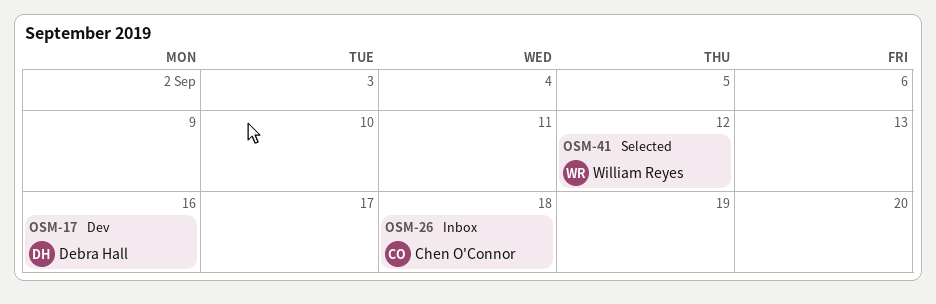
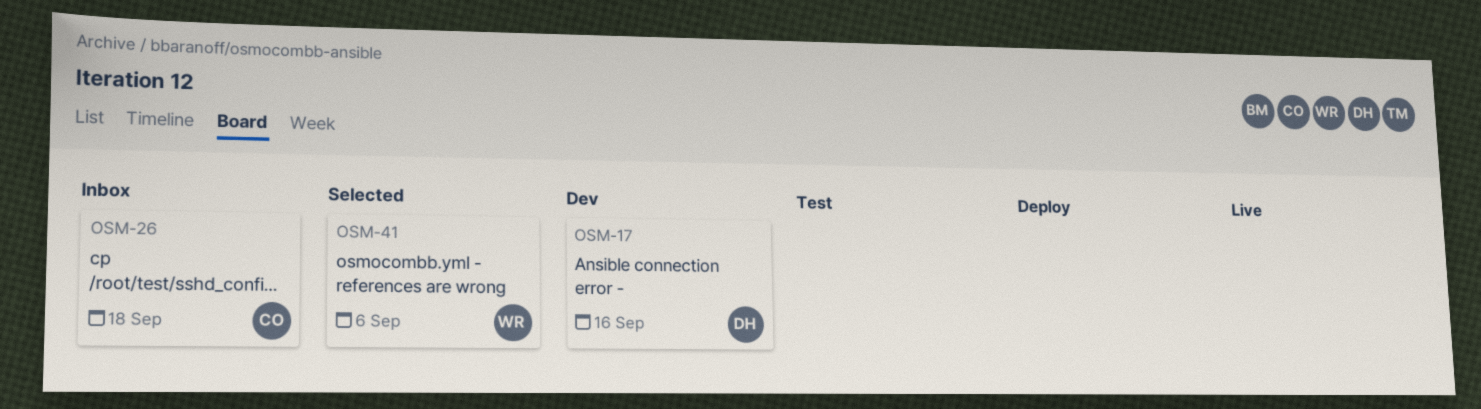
OSM-41, due: Sep 12 -> Sep 6

